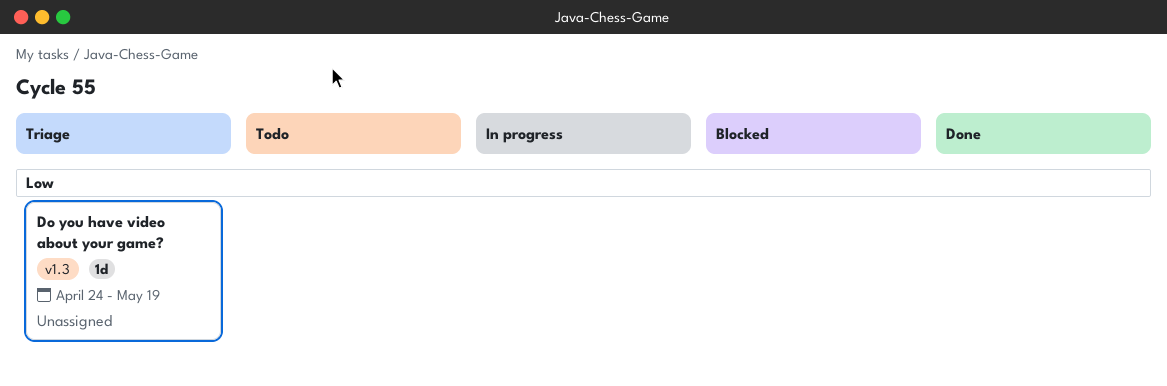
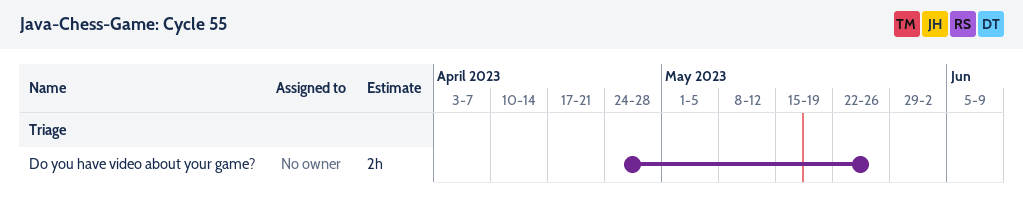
Do you have video about your game?, estimate: 1d -> 2h
Do you have video about your game?, due: May 19 -> May 26

